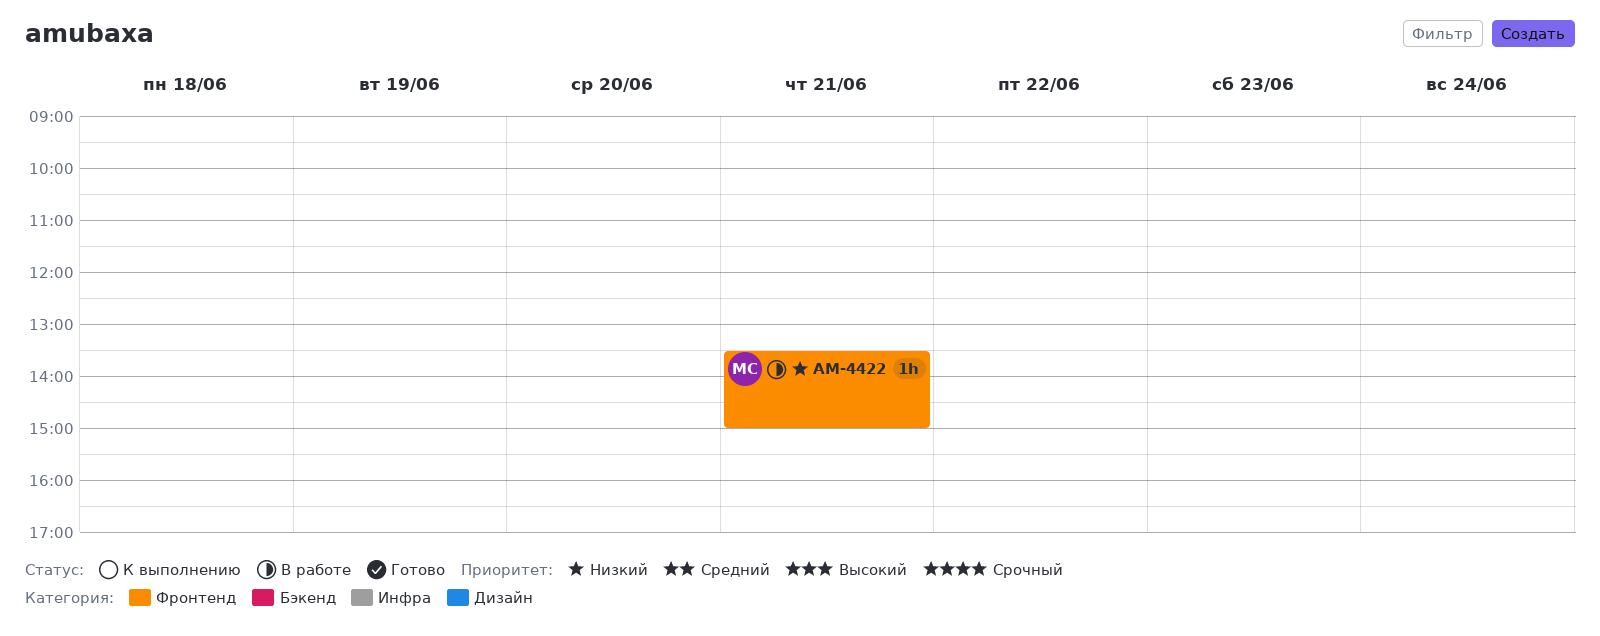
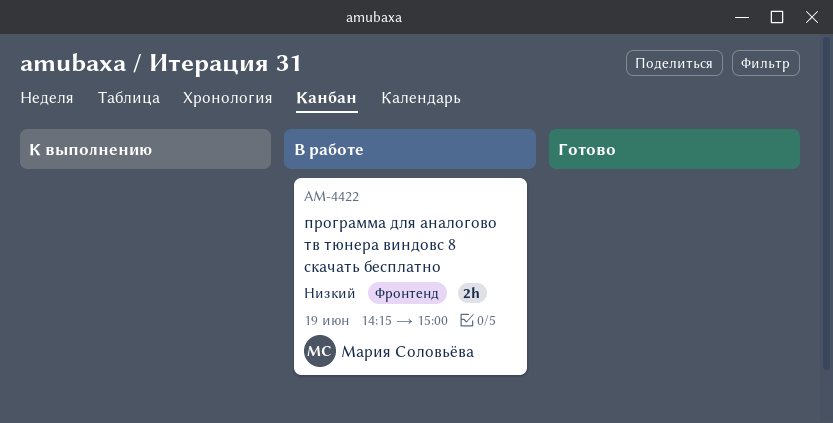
AM-4422, estimate: 1h -> 2h
AM-4422, day: Jun 21 -> Jun 19
AM-4422, begins: 13:30 -> 14:15

